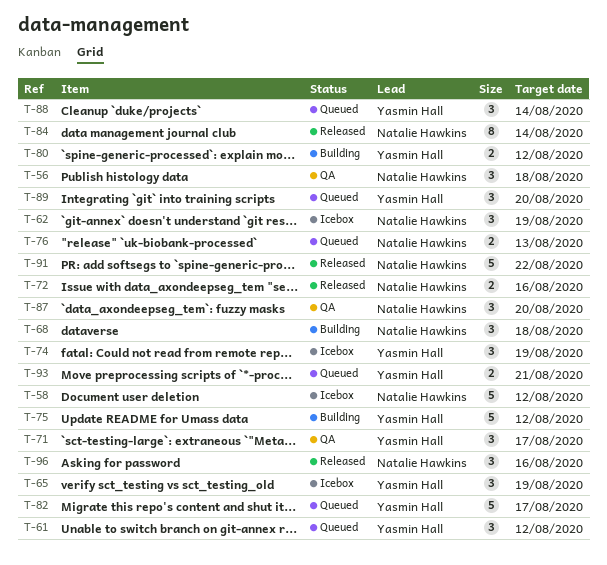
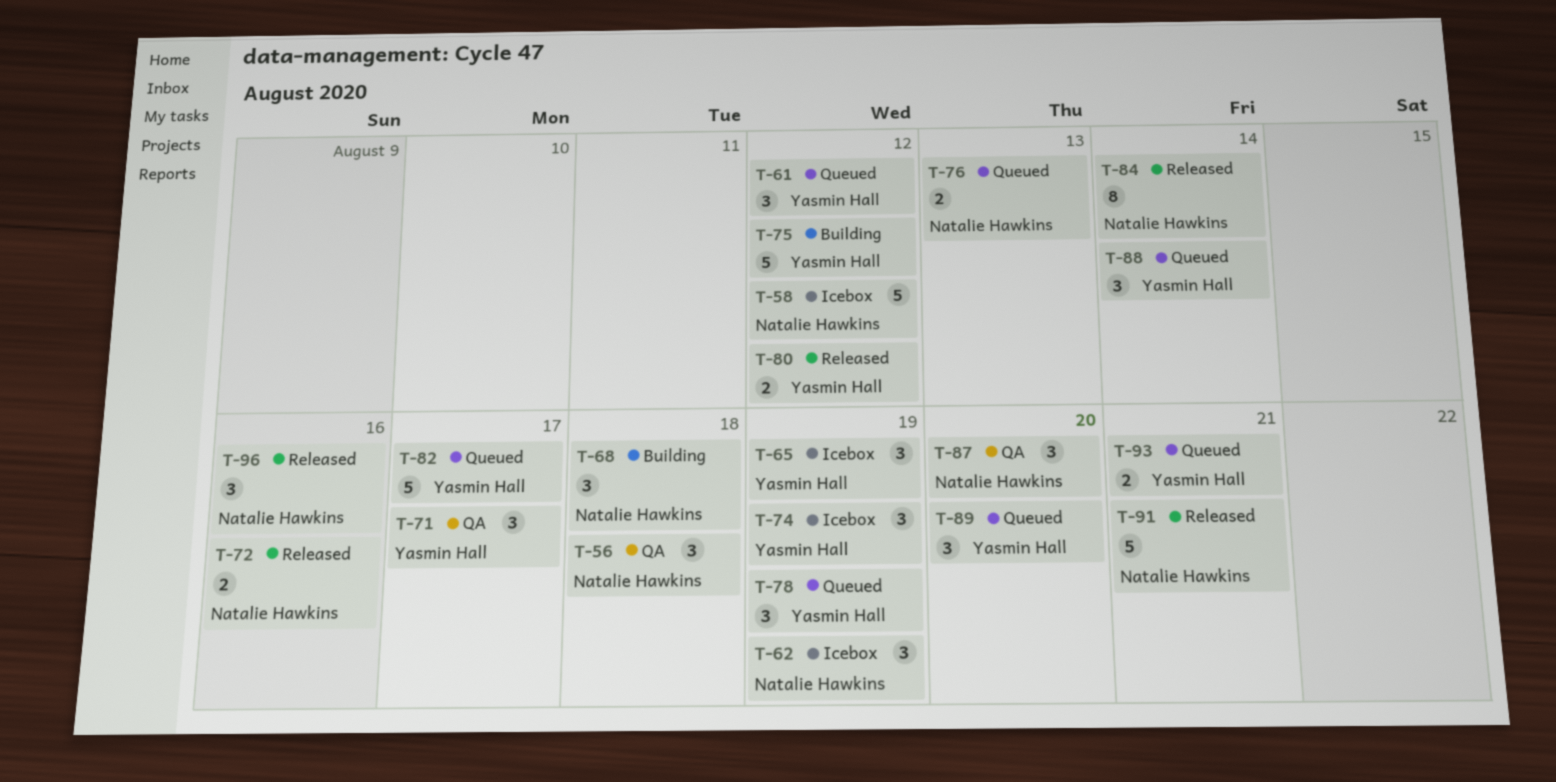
T-78: none -> present
T-80, status: Building -> Released
T-91, due: Aug 22 -> Aug 21

